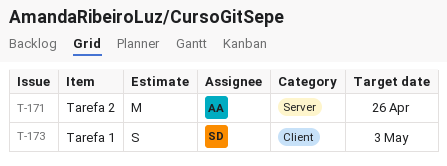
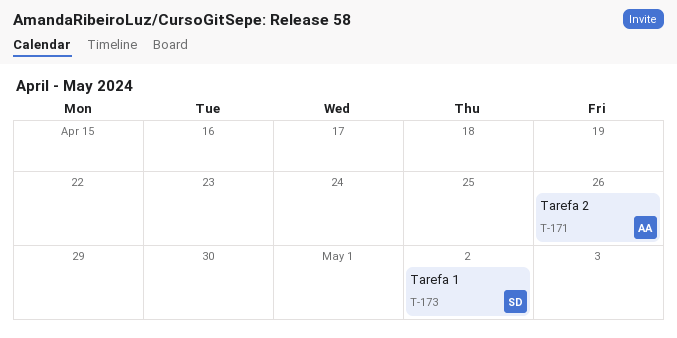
T-173, due: May 3 -> May 2

